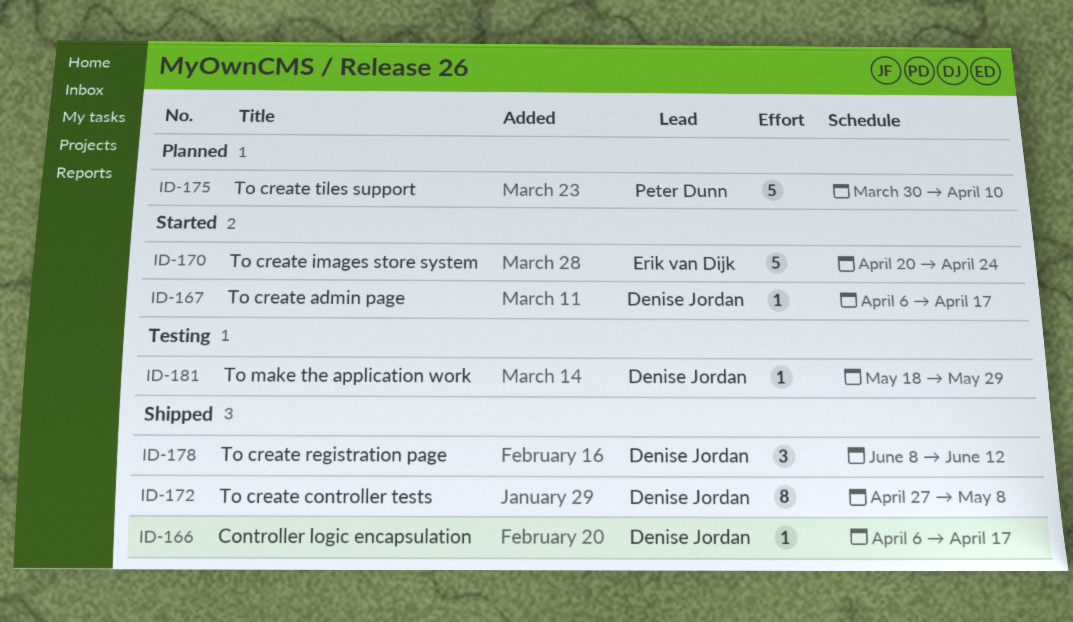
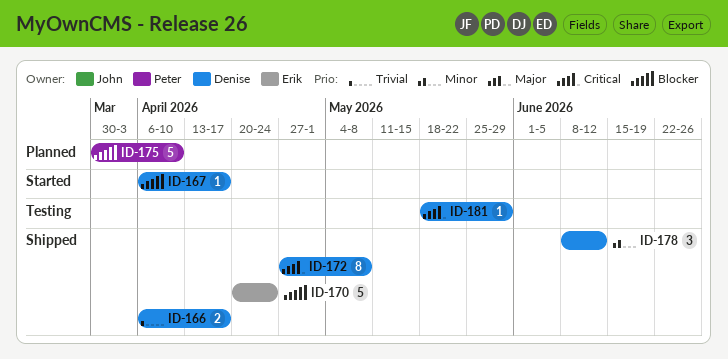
ID-166, estimate: 1 -> 2
ID-170, status: Started -> Shipped

